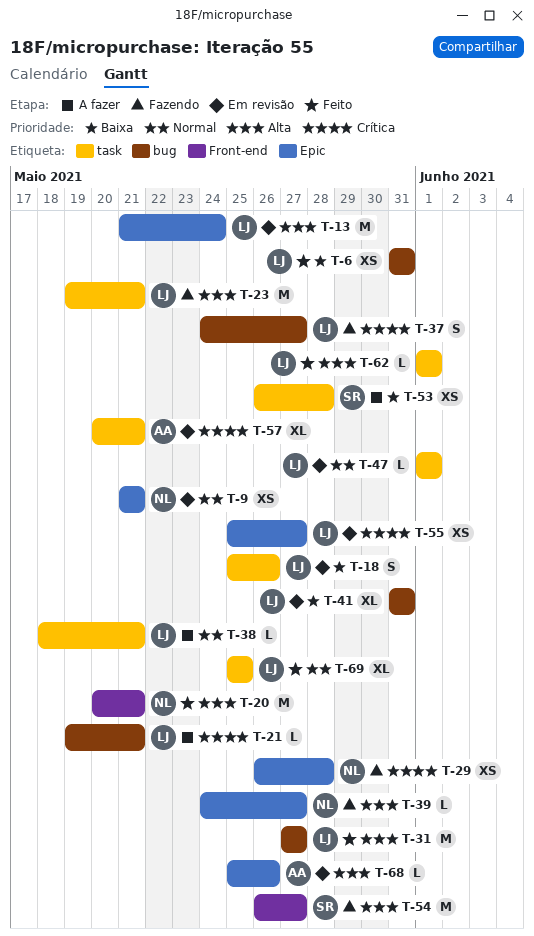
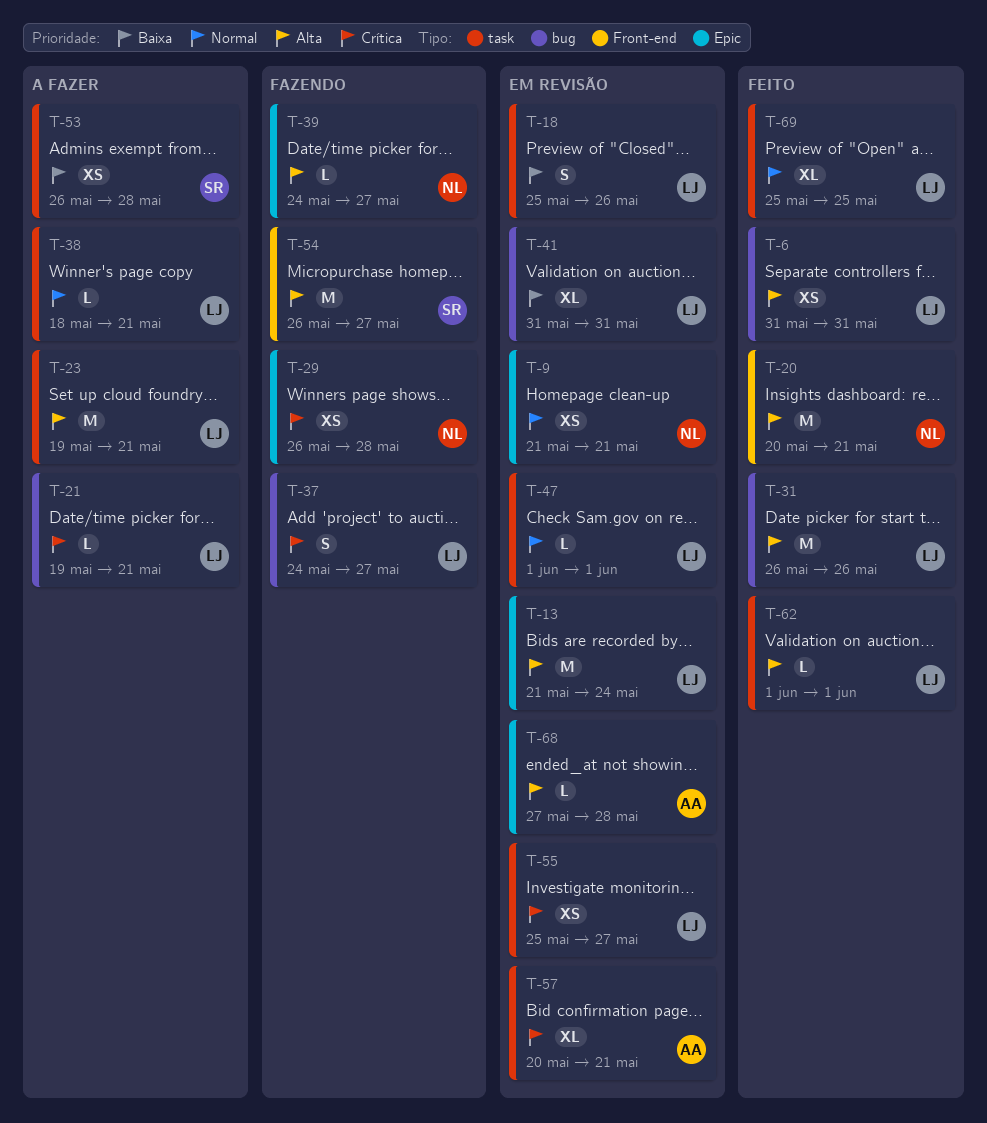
T-6, priority: Baixa -> Alta
T-23, status: Fazendo -> A fazer
T-31, start: May 27 -> May 26
T-31, due: May 27 -> May 26
T-55, label: Epic -> task
T-68, start: May 25 -> May 27
T-68, due: May 26 -> May 28

